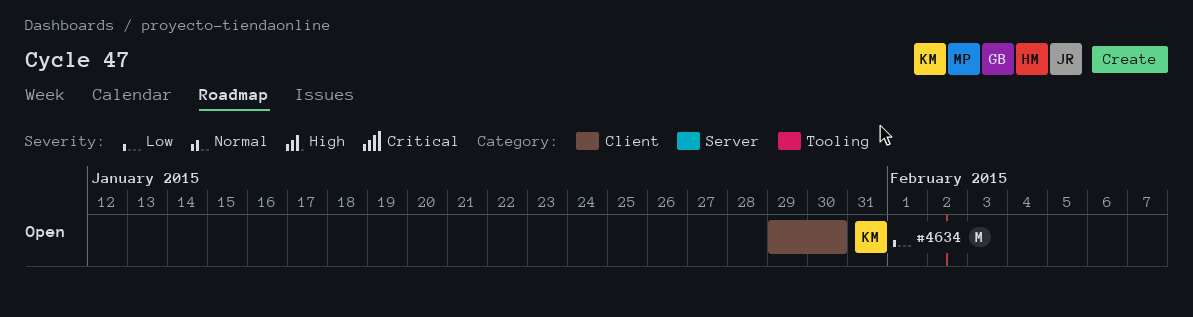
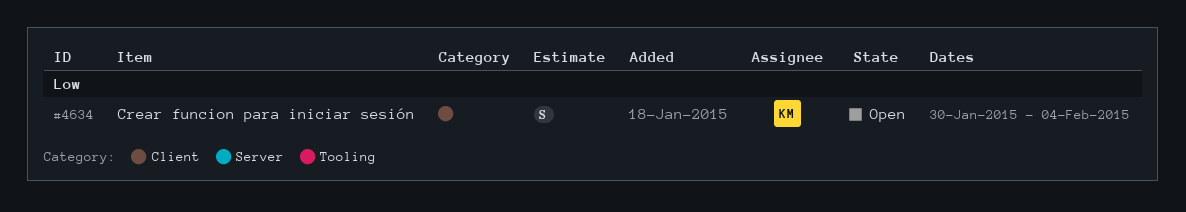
#4634, estimate: M -> S
#4634, start: Jan 29 -> Jan 30
#4634, due: Jan 30 -> Feb 4

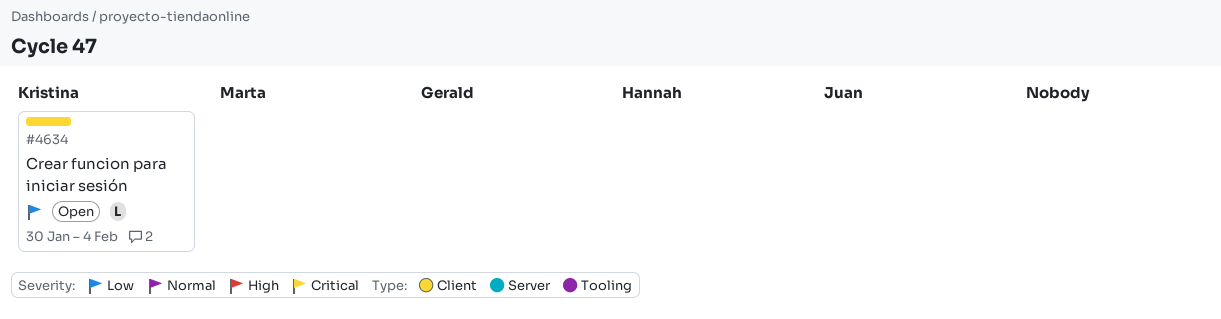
#4634, estimate: S -> L

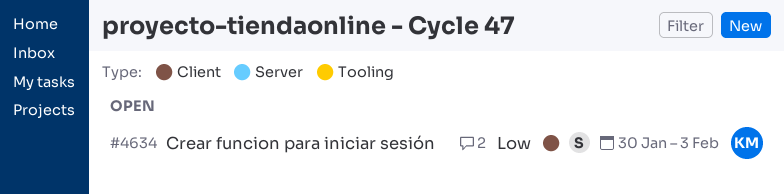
#4634, estimate: L -> S
#4634, due: Feb 4 -> Feb 3

